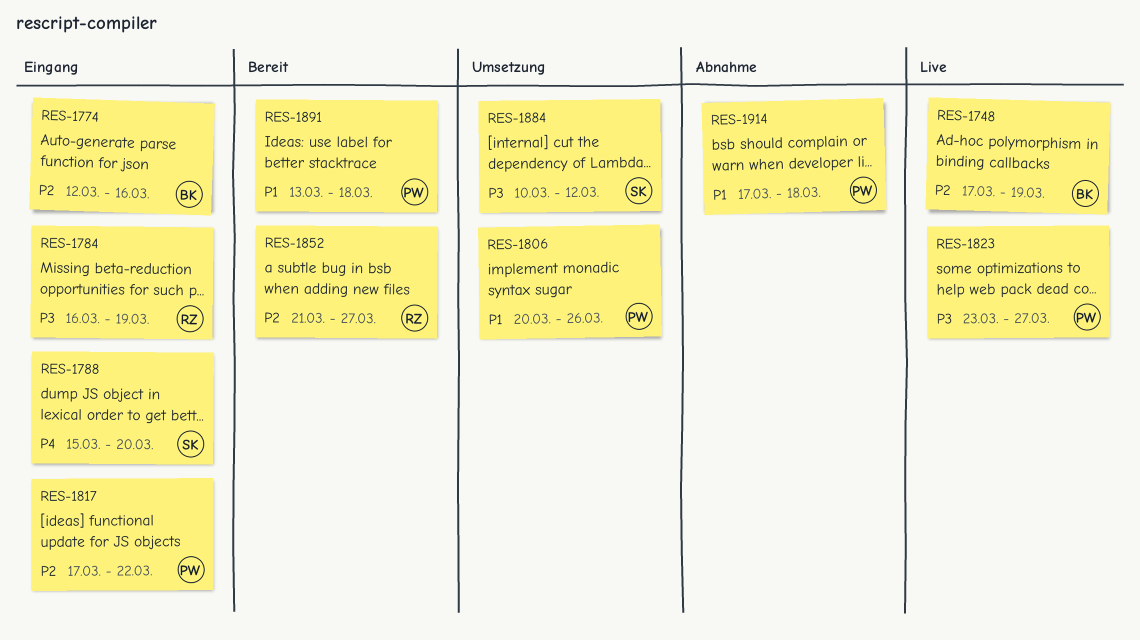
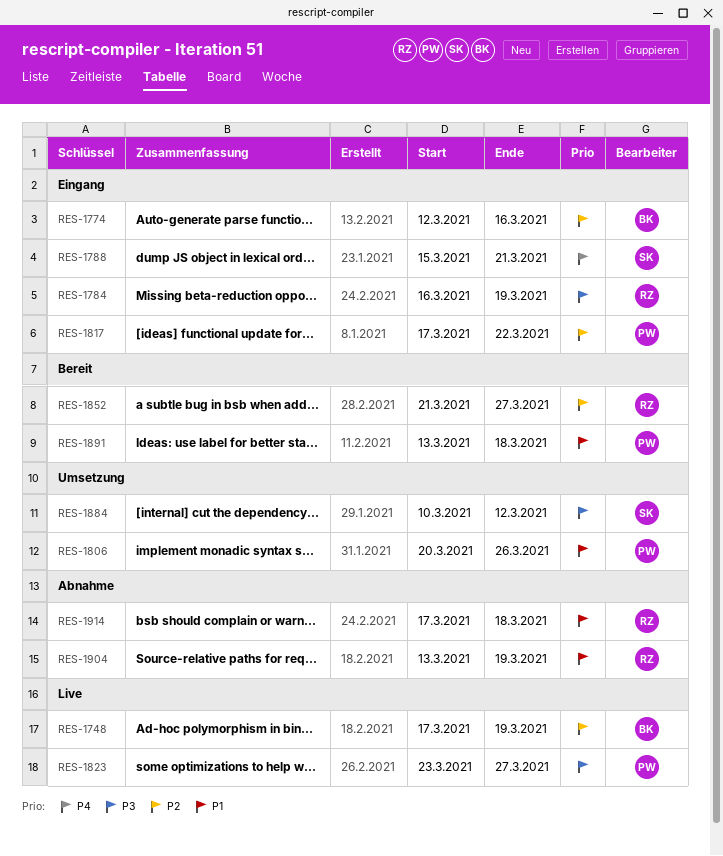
RES-1788, due: Mar 20 -> Mar 21
RES-1904: none -> present
RES-1914, owner: PW -> RZ

